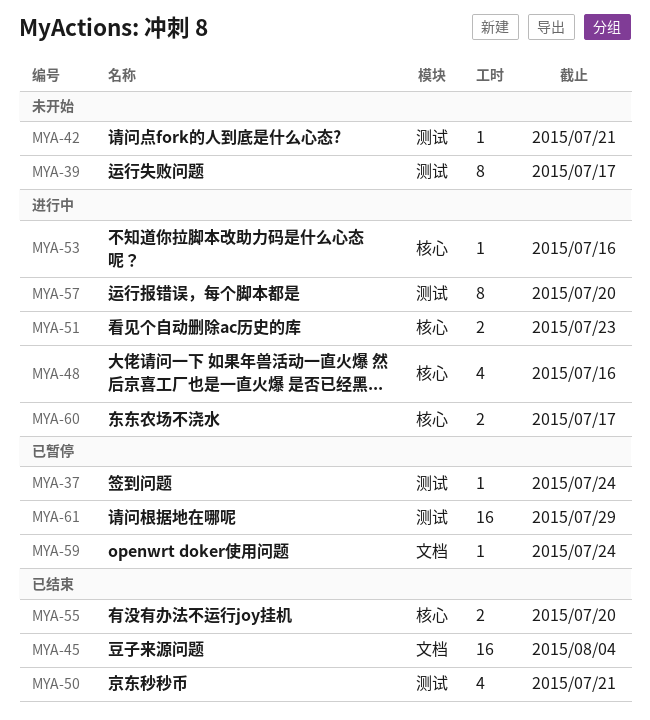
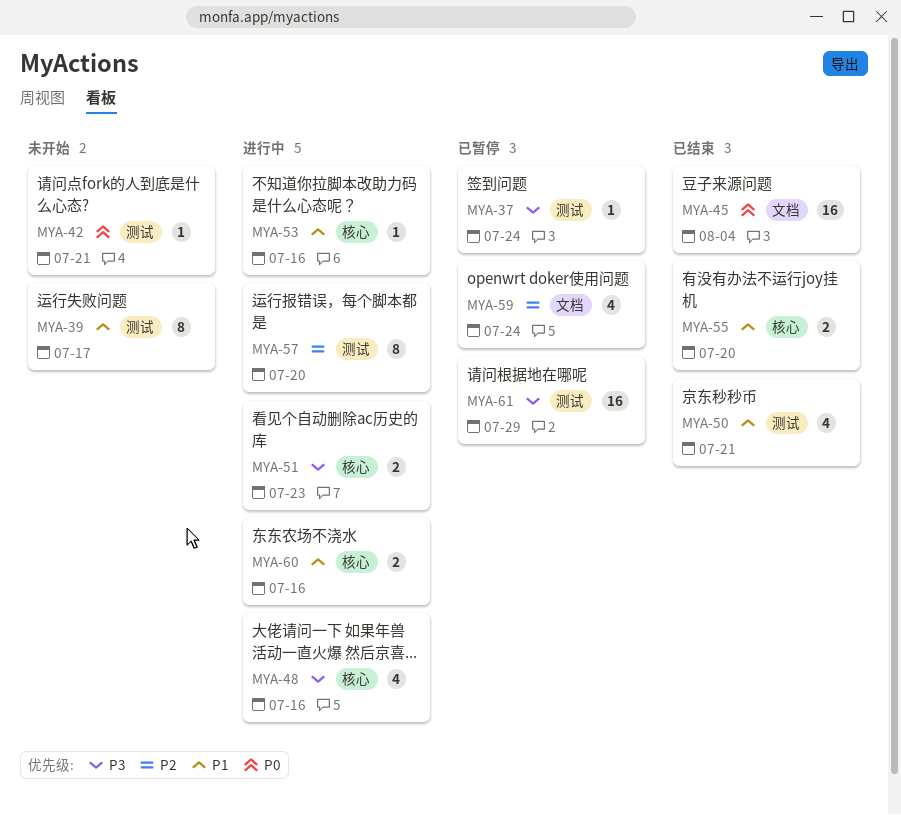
MYA-59, estimate: 1 -> 4
MYA-60, due: Jul 17 -> Jul 16

